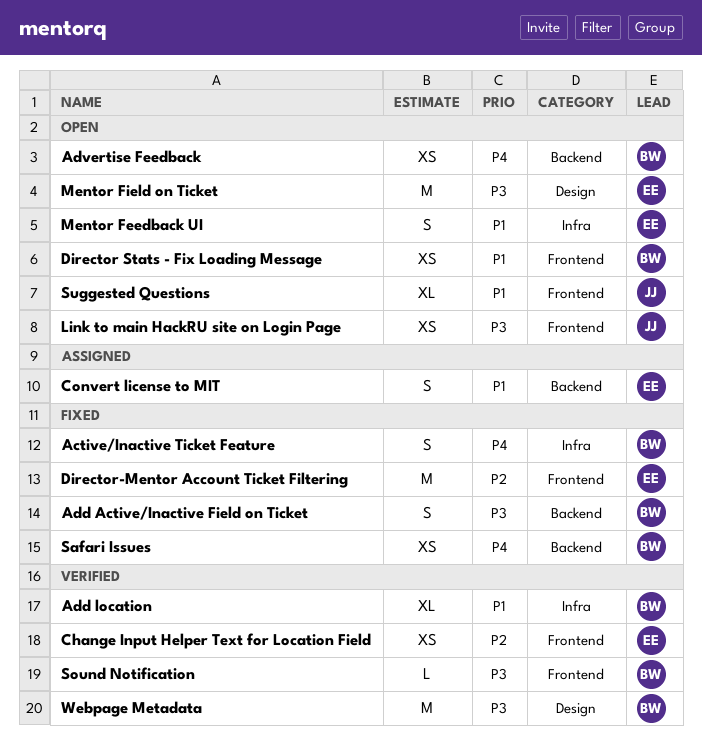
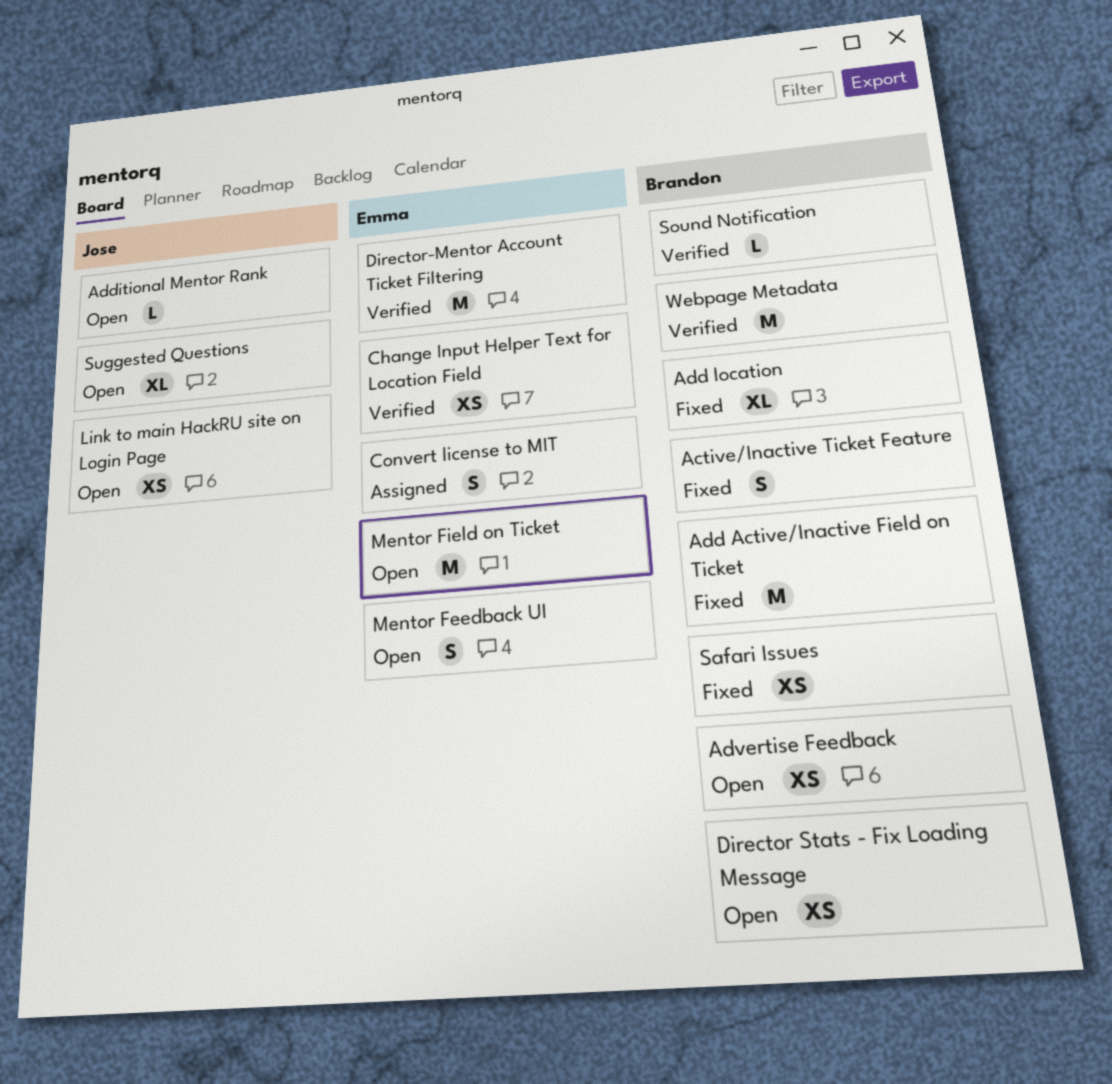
Add Active/Inactive Field on Ticket, estimate: S -> M
Add location, status: Verified -> Fixed
Additional Mentor Rank: none -> present
Director-Mentor Account Ticket Filtering, status: Fixed -> Verified

